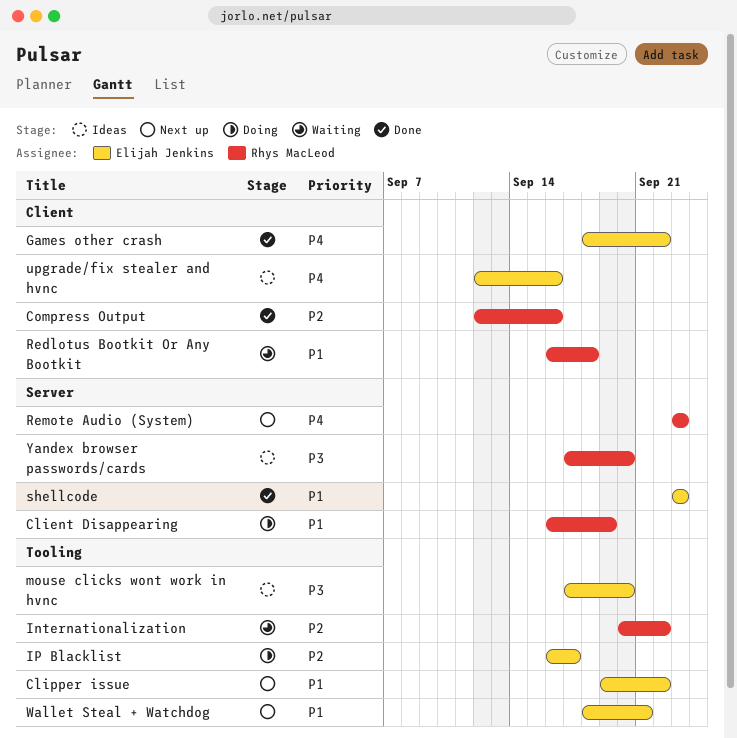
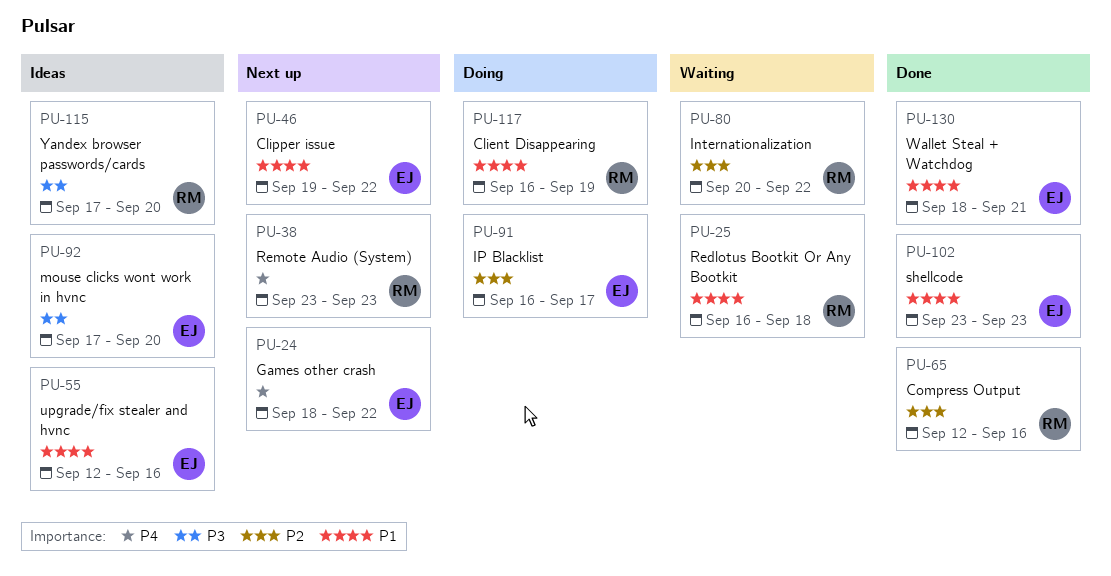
Games other crash, status: Done -> Next up
upgrade/fix stealer and hvnc, priority: P4 -> P1
Wallet Steal + Watchdog, status: Next up -> Done

